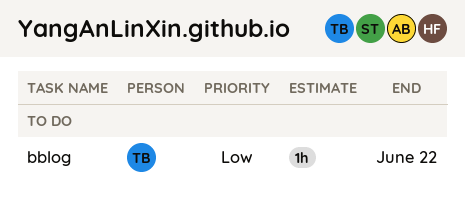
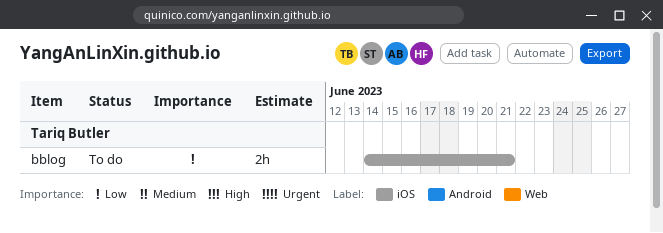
bblog, estimate: 1h -> 2h
bblog, due: Jun 22 -> Jun 21

